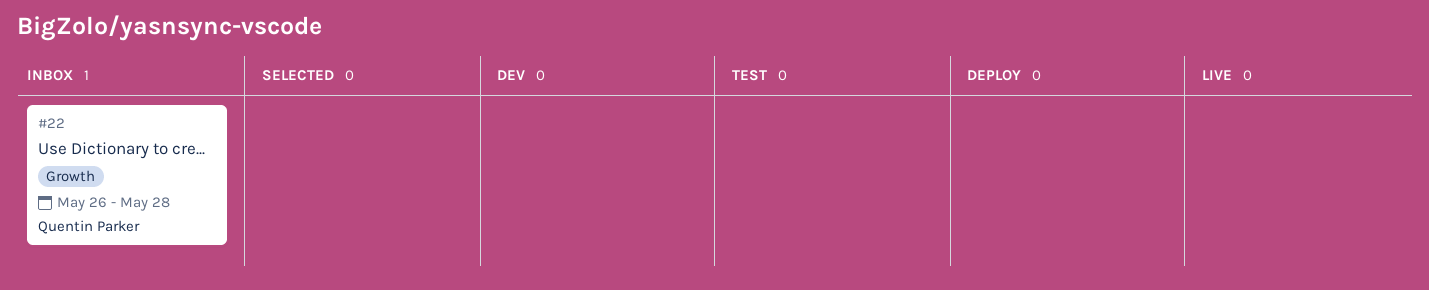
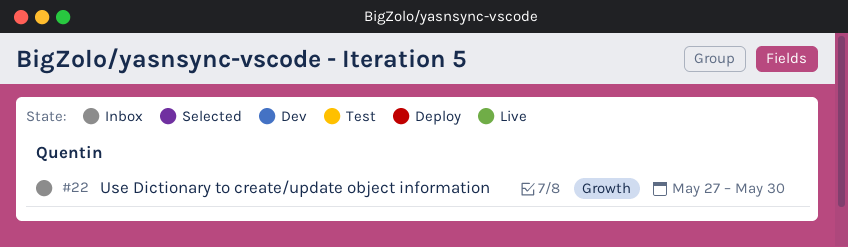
#22, start: May 26 -> May 27
#22, due: May 28 -> May 30

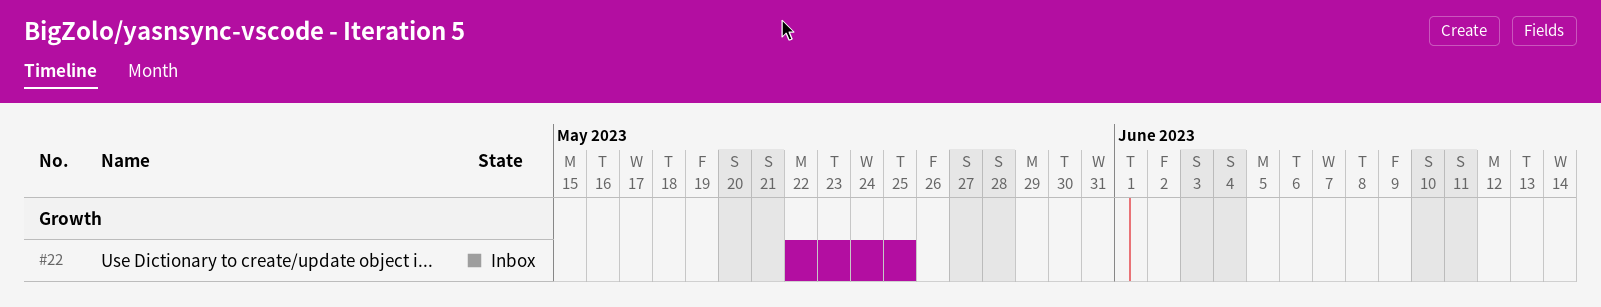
#22, start: May 27 -> May 22
#22, due: May 30 -> May 25

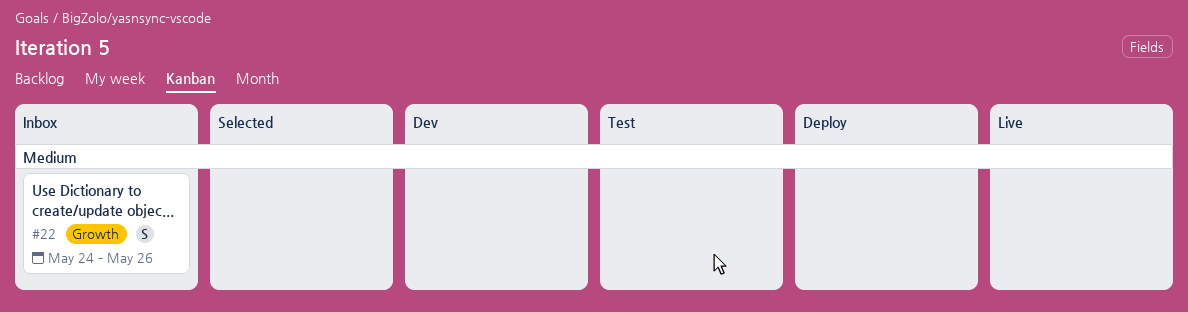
#22, start: May 22 -> May 24
#22, due: May 25 -> May 26

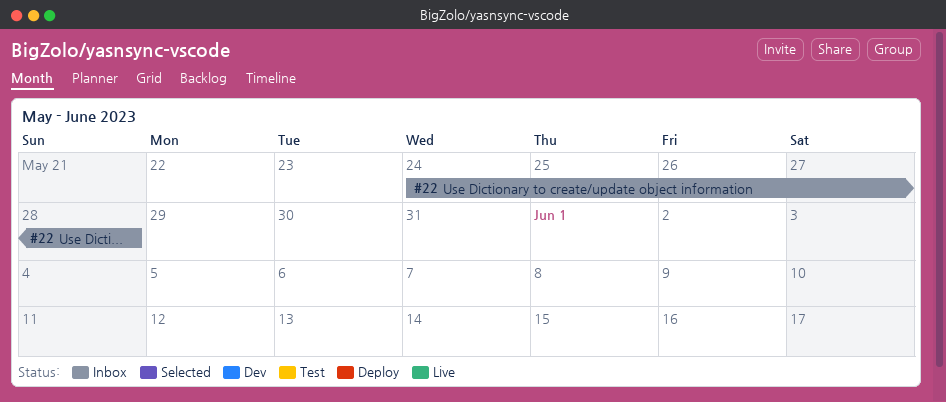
#22, due: May 26 -> May 28

